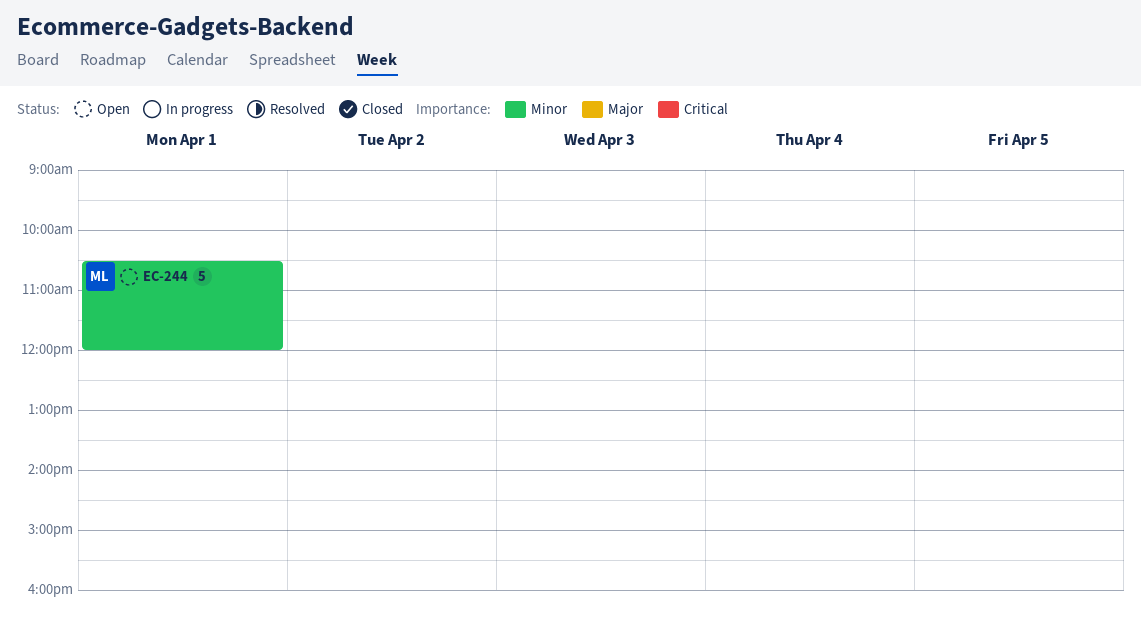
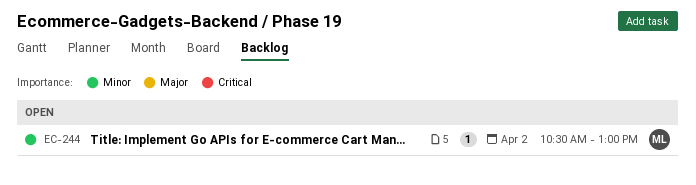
EC-244, estimate: 5 -> 1
EC-244, day: Apr 1 -> Apr 2
EC-244, ends: 12:00 -> 13:00

